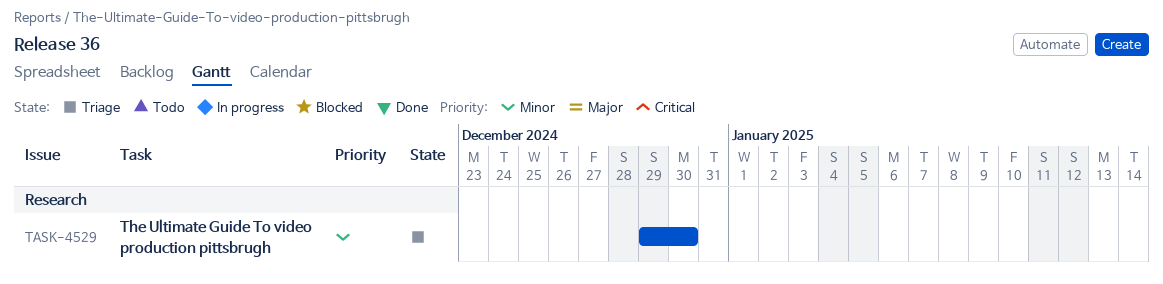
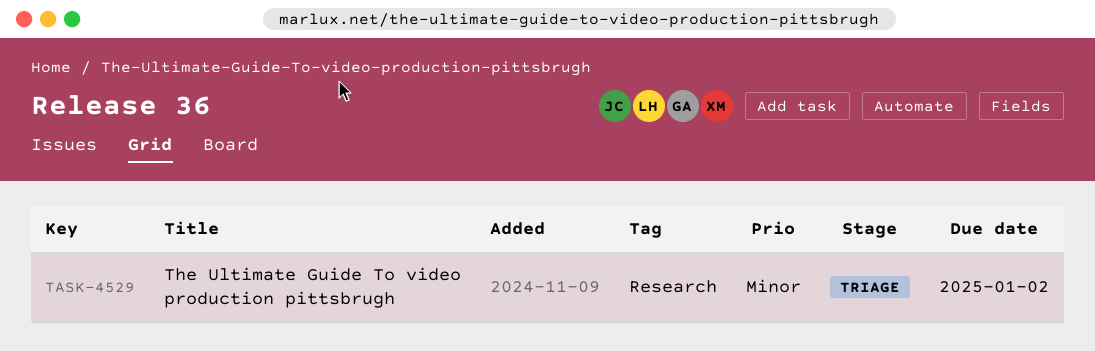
TASK-4529, due: Dec 30 -> Jan 2

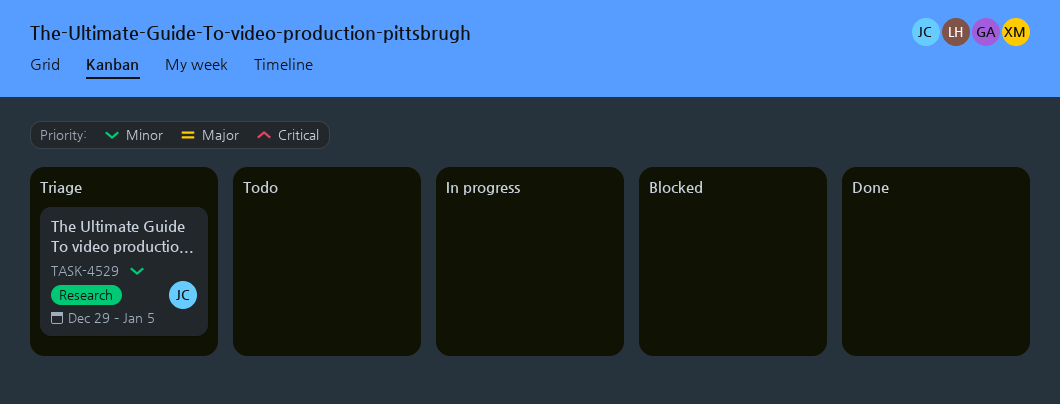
TASK-4529, due: Jan 2 -> Jan 5

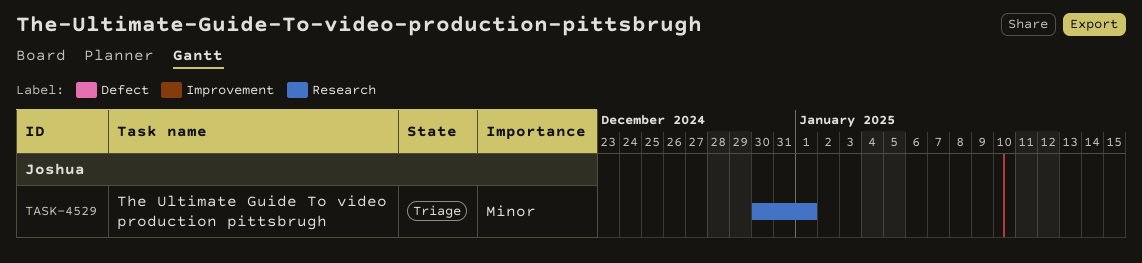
TASK-4529, start: Dec 29 -> Dec 30
TASK-4529, due: Jan 5 -> Jan 1

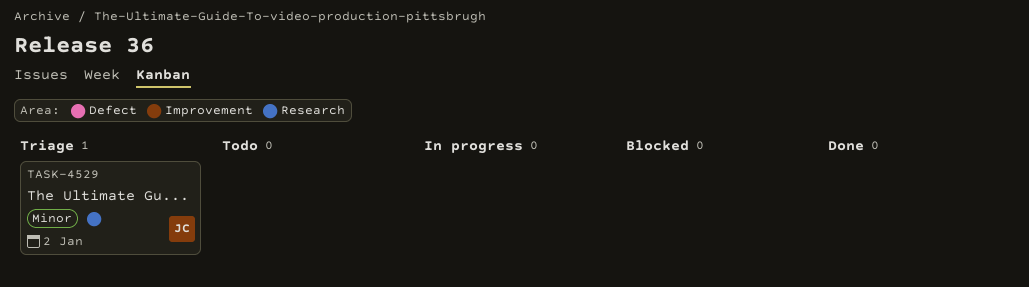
TASK-4529, due: Jan 1 -> Jan 2

